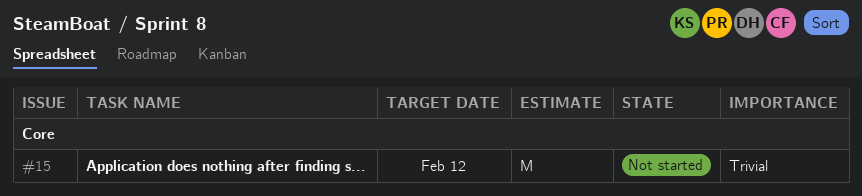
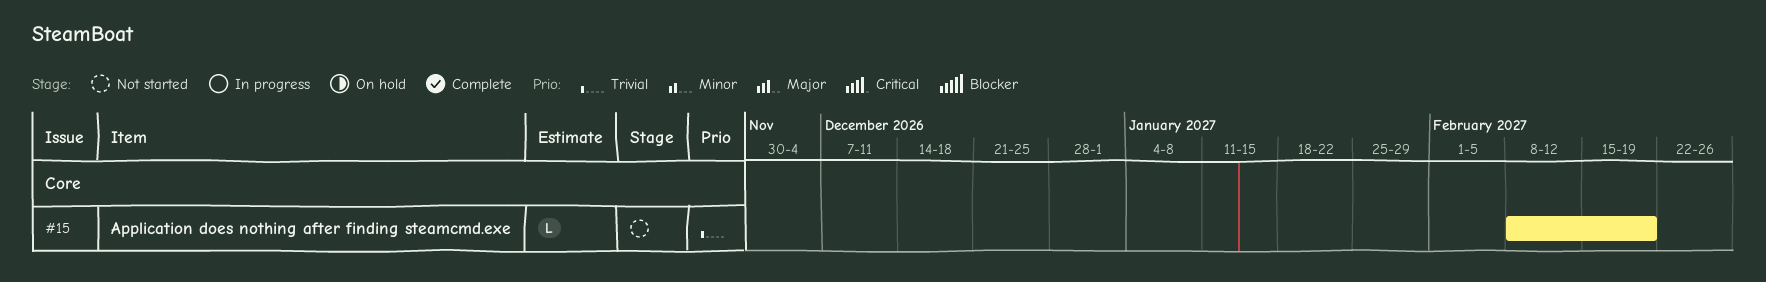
#15, estimate: M -> L
#15, due: Feb 12 -> Feb 19

